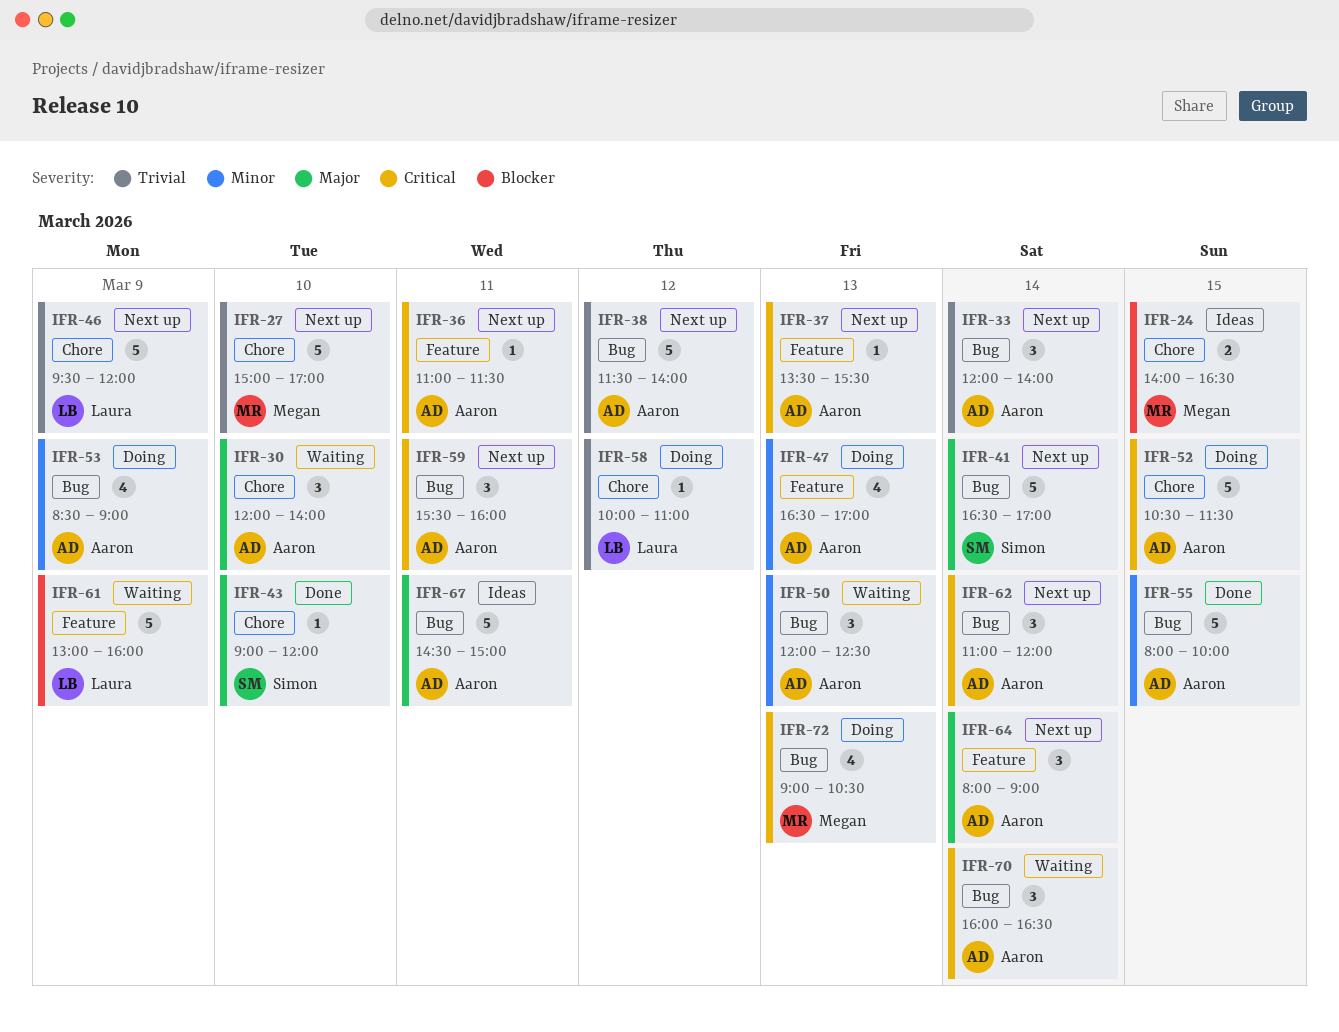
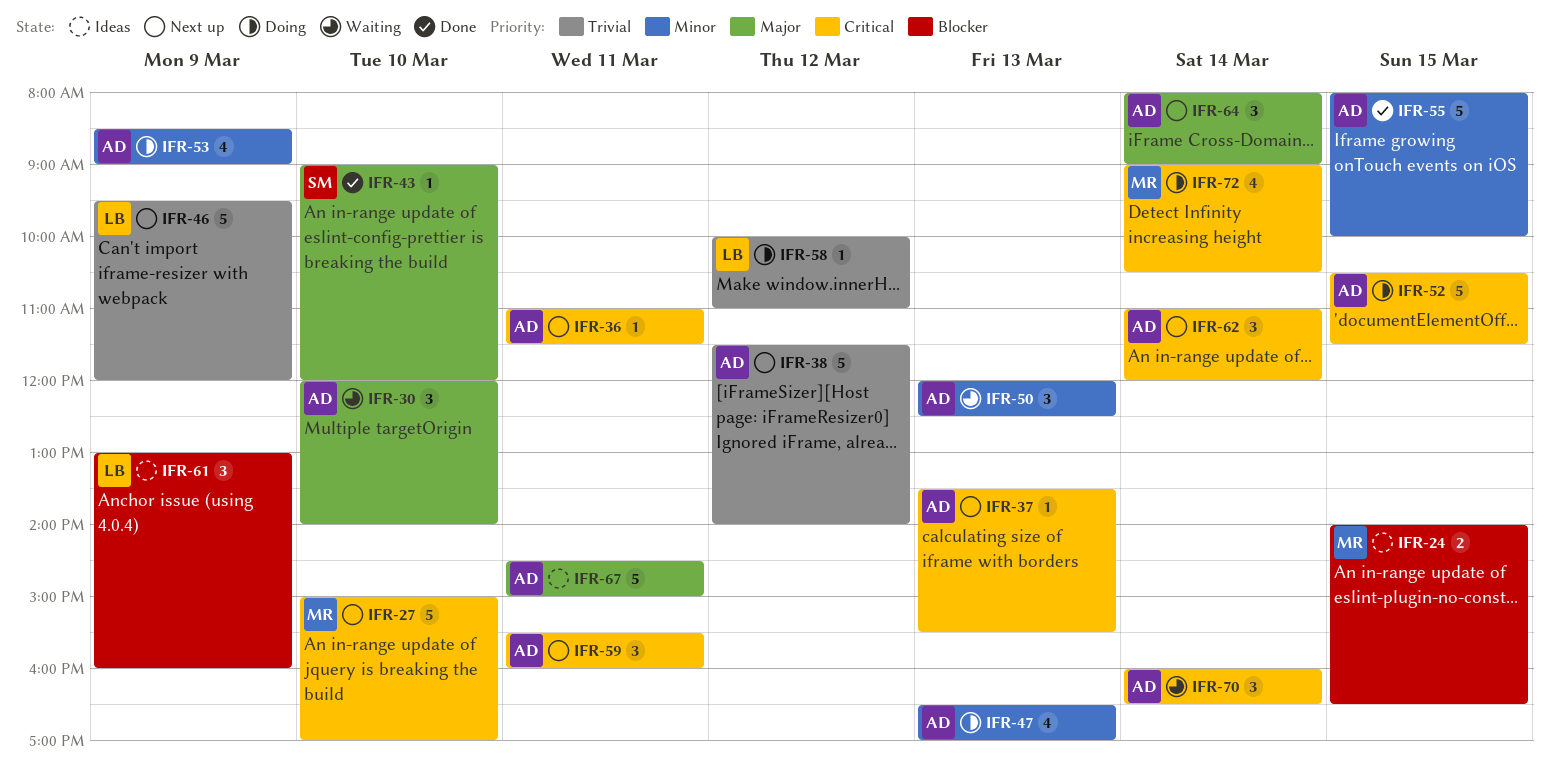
IFR-27, priority: Trivial -> Critical
IFR-33: present -> none
IFR-41: present -> none
IFR-61, status: Waiting -> Ideas
IFR-61, estimate: 5 -> 3
IFR-72, day: Mar 13 -> Mar 14

